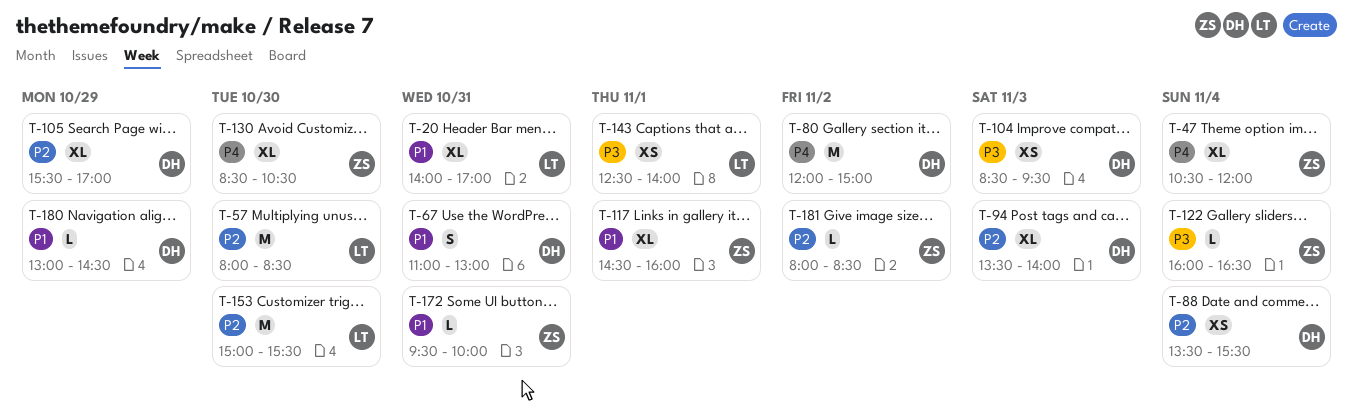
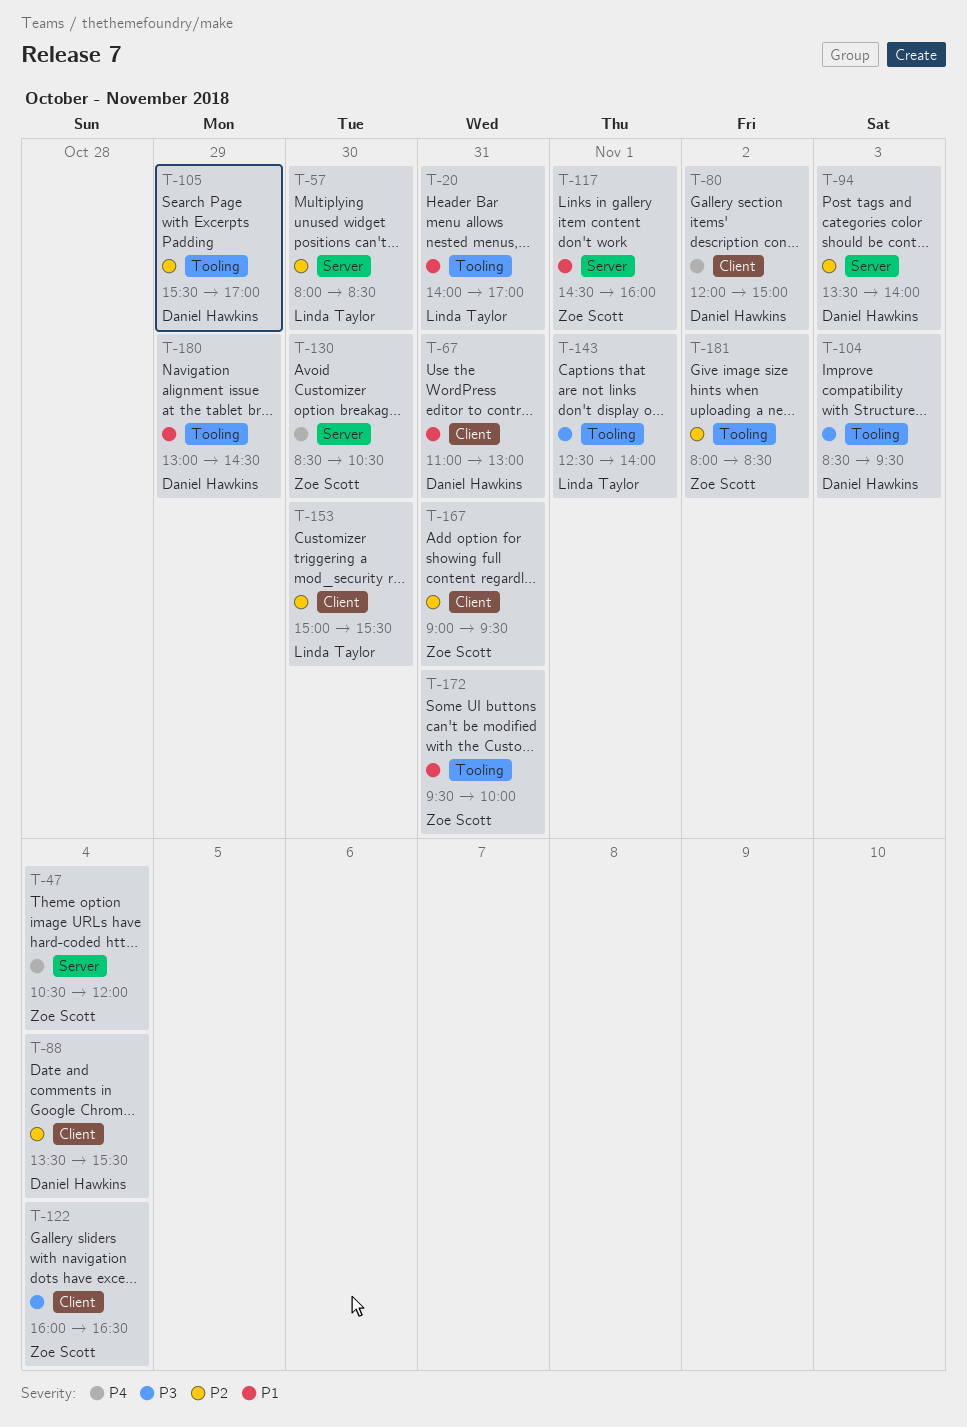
T-167: none -> present

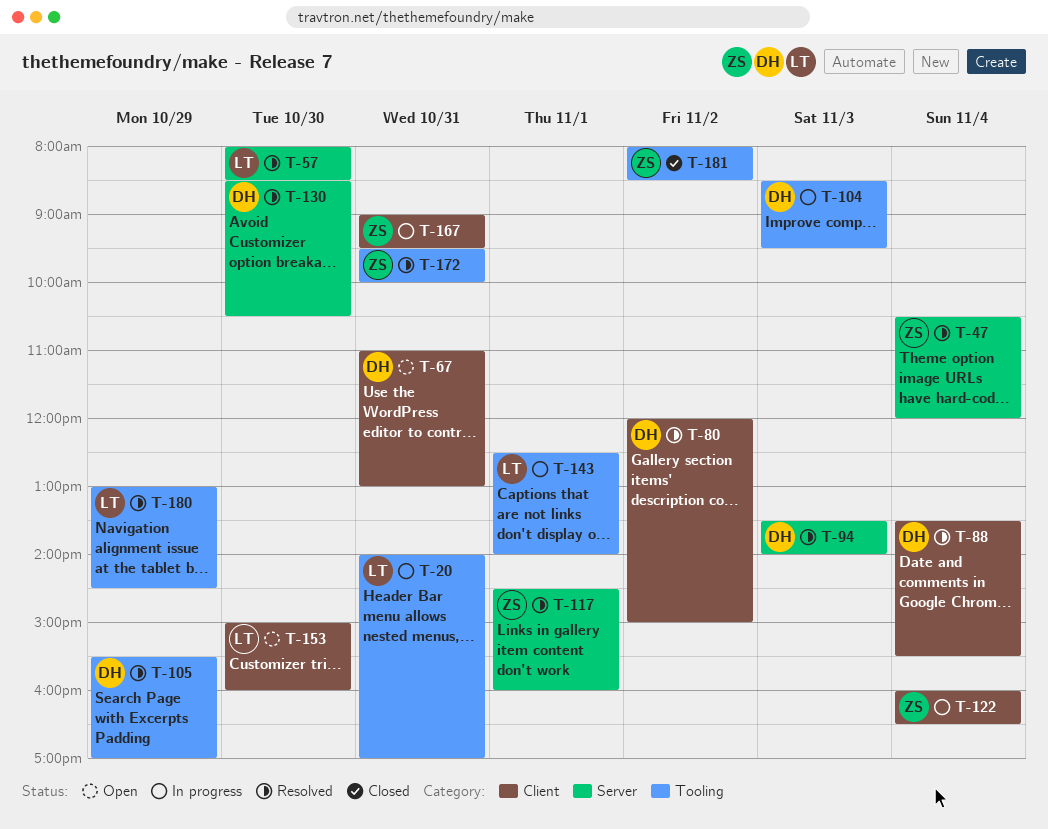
T-130, owner: Zoe Scott -> Daniel Hawkins
T-153, ends: 15:30 -> 16:00
T-180, owner: Daniel Hawkins -> Linda Taylor

